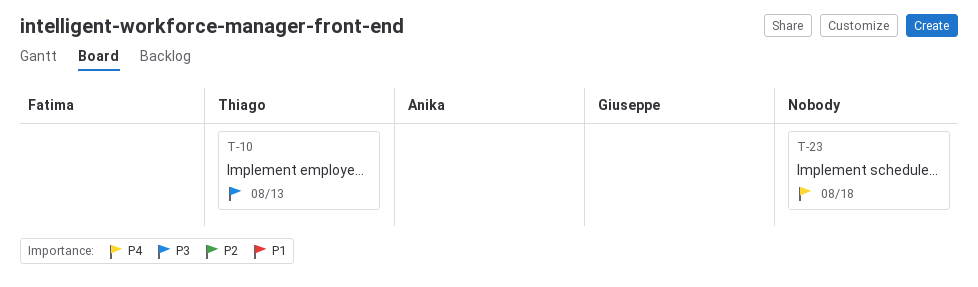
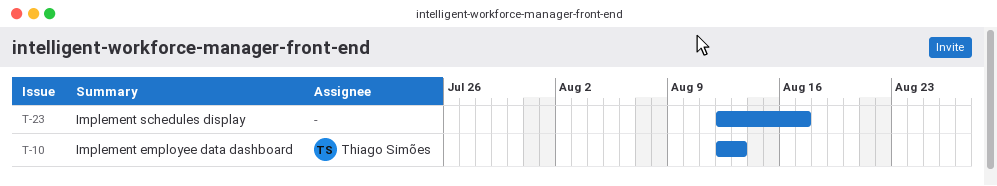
T-23, due: Aug 18 -> Aug 17

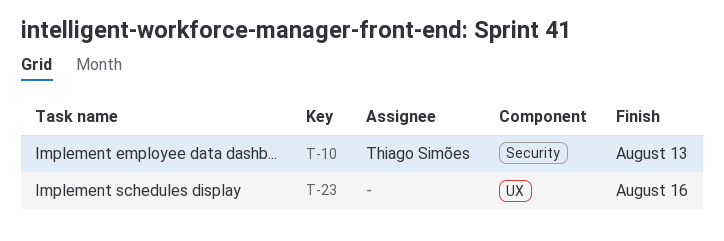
T-23, due: Aug 17 -> Aug 16

